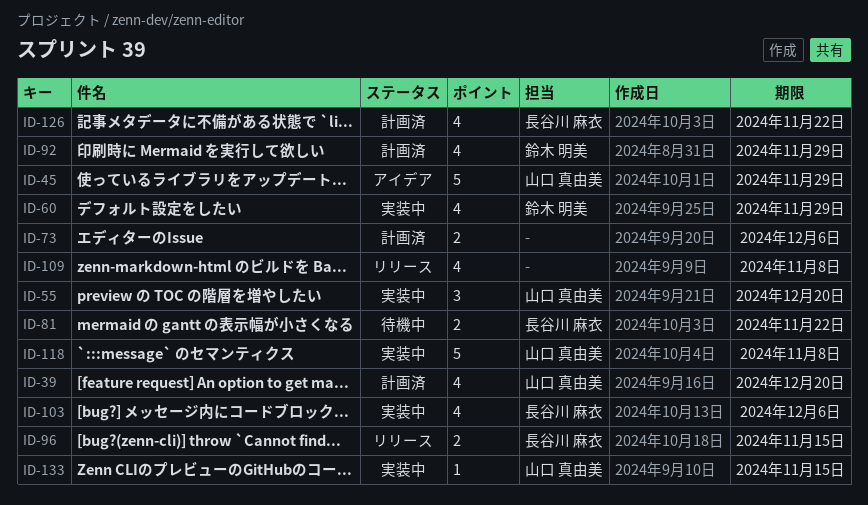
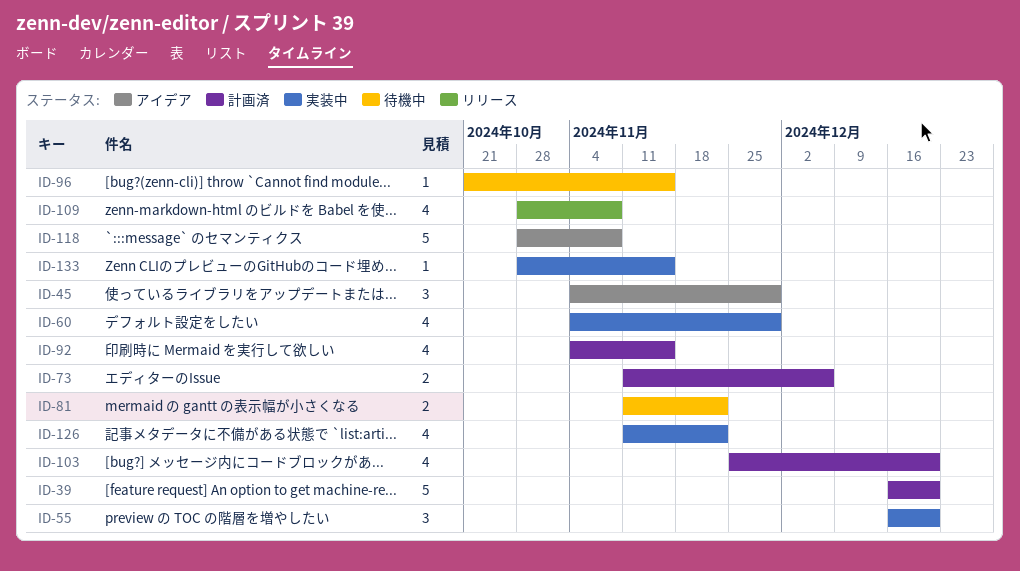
ID-39, estimate: 4 -> 5
ID-45, estimate: 5 -> 3
ID-92, due: Nov 29 -> Nov 15
ID-96, status: リリース -> 待機中
ID-96, estimate: 2 -> 1
ID-103, status: 実装中 -> 計画済
ID-103, due: Dec 6 -> Dec 20
ID-118, status: 実装中 -> アイデア
ID-126, status: 計画済 -> 実装中

